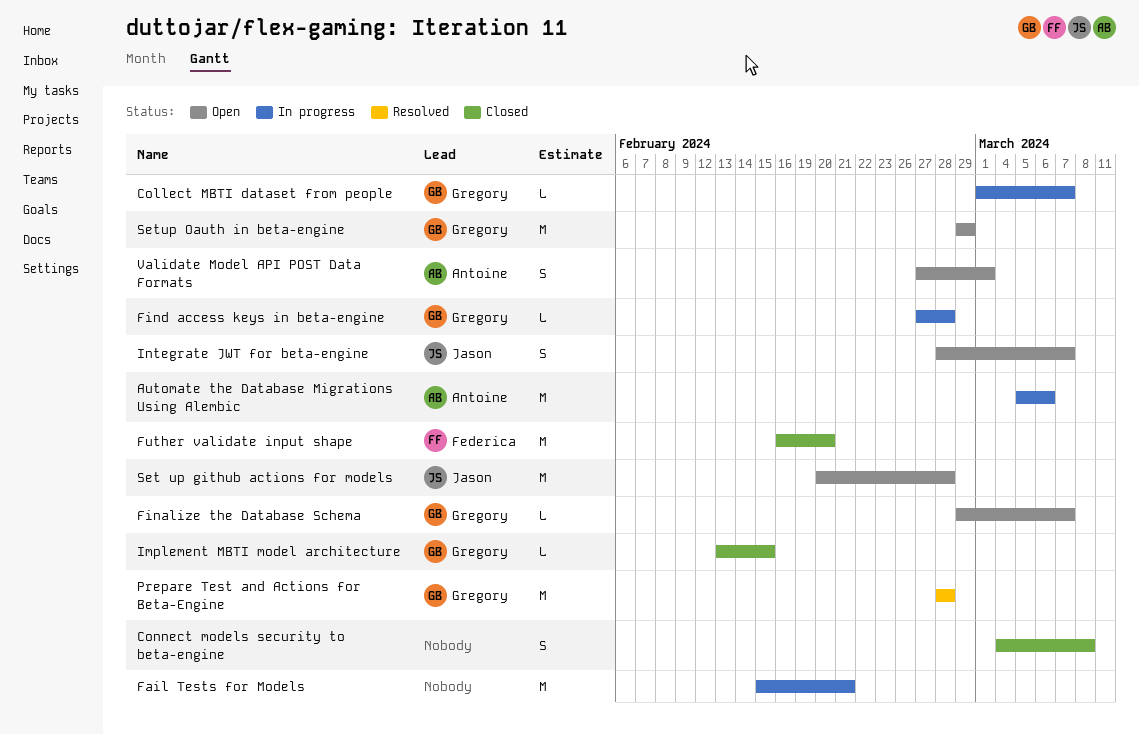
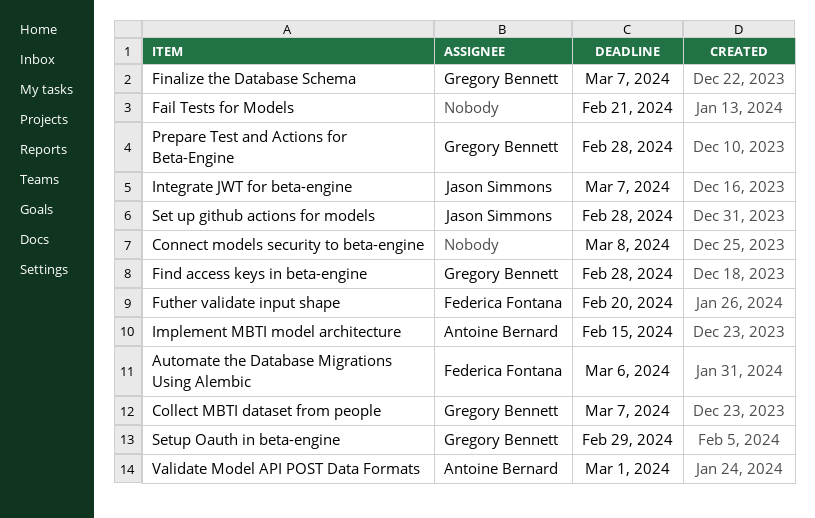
Automate the Database Migrations Using Alembic, owner: Antoine Bernard -> Federica Fontana
Implement MBTI model architecture, owner: Gregory Bennett -> Antoine Bernard

